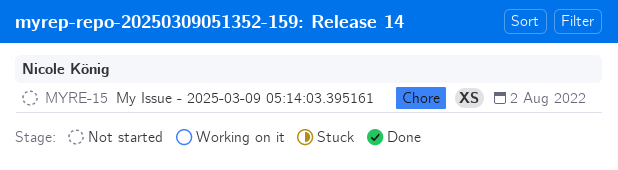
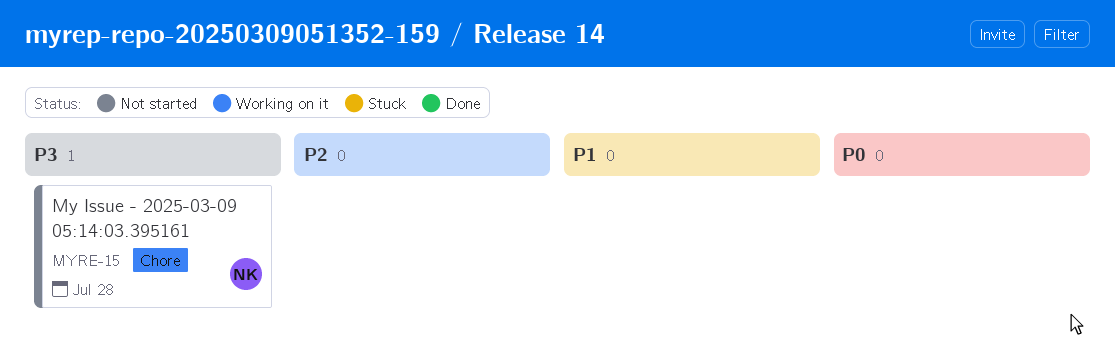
MYRE-15, due: Aug 2 -> Jul 28

